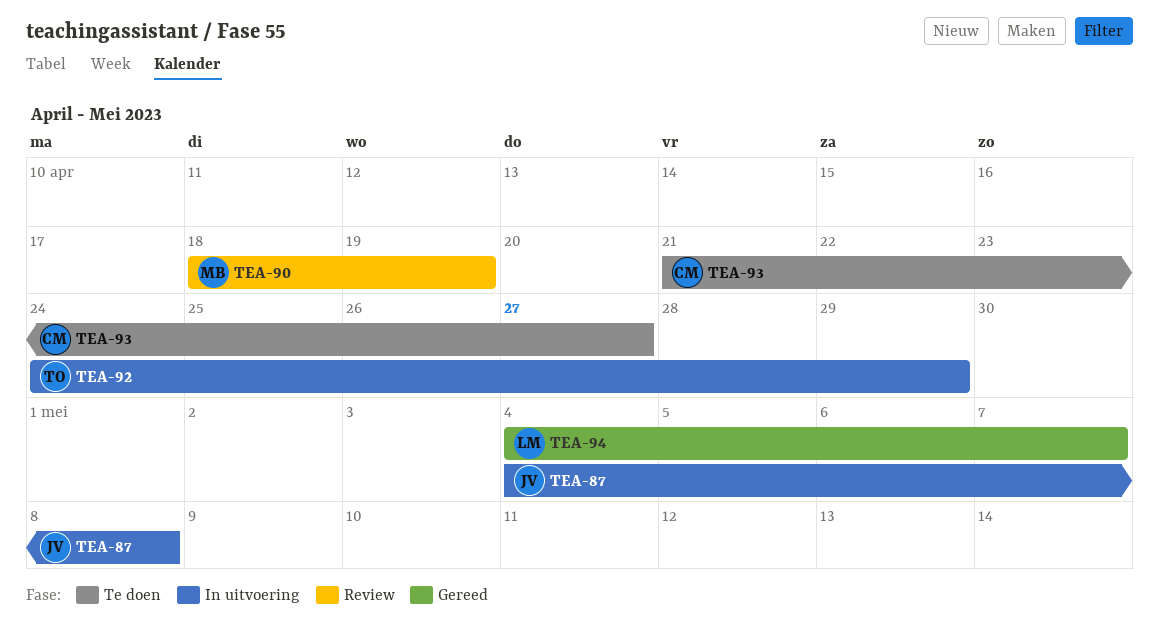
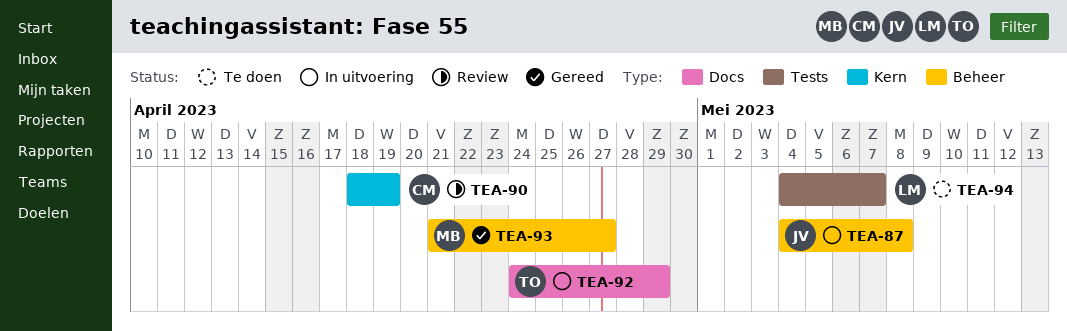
TEA-90, owner: MB -> CM
TEA-93, status: Te doen -> Gereed
TEA-93, owner: CM -> MB
TEA-94, status: Gereed -> Te doen

